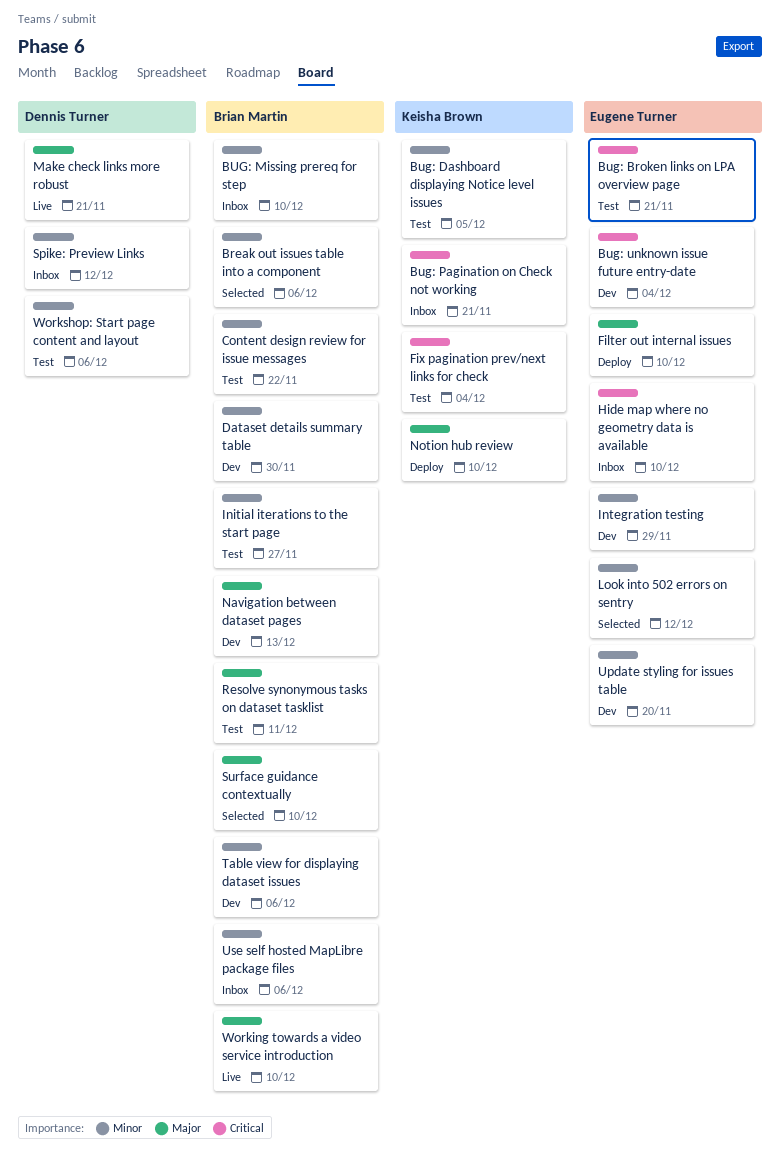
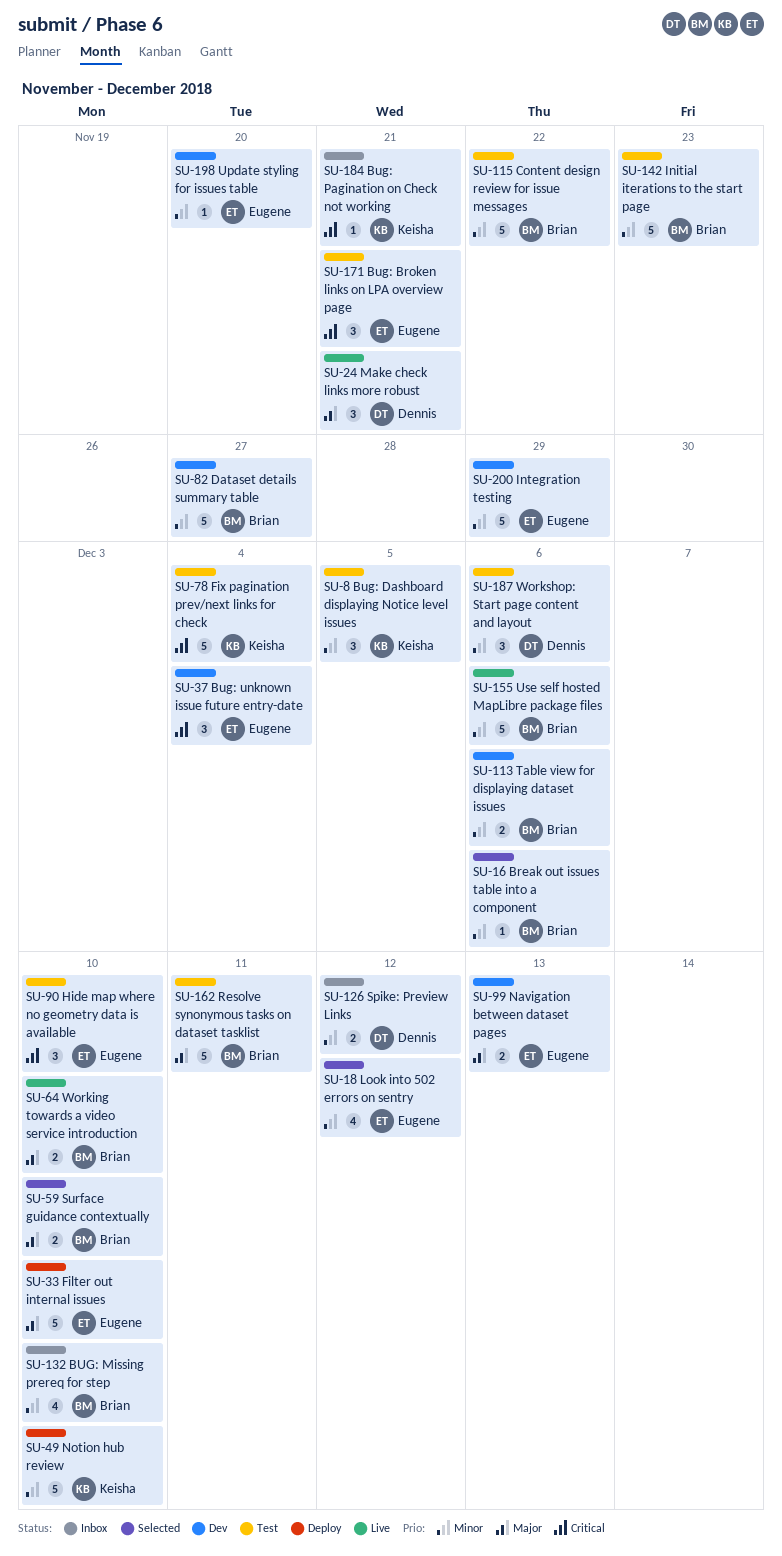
Dataset details summary table, due: Nov 30 -> Nov 27
Hide map where no geometry data is available, status: Inbox -> Test
Initial iterations to the start page, due: Nov 27 -> Nov 23
Navigation between dataset pages, owner: Brian Martin -> Eugene Turner
Notion hub review, priority: Major -> Minor
Use self hosted MapLibre package files, status: Inbox -> Live

